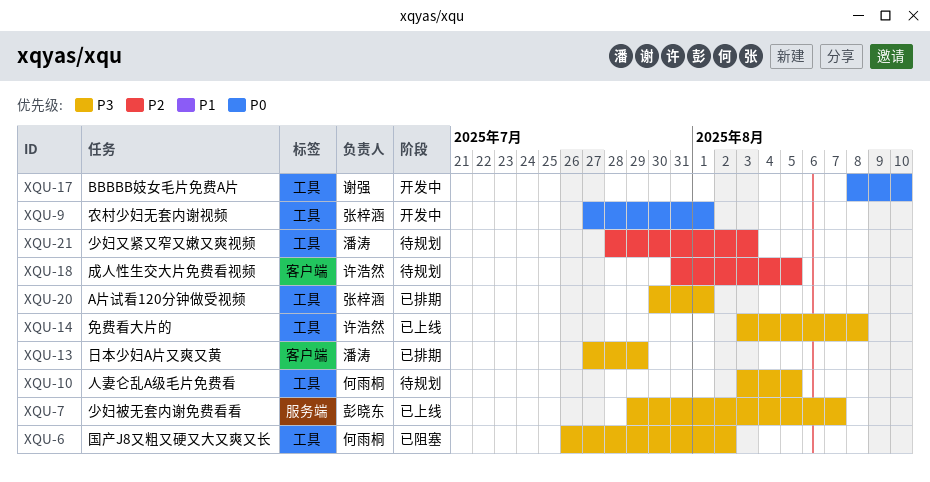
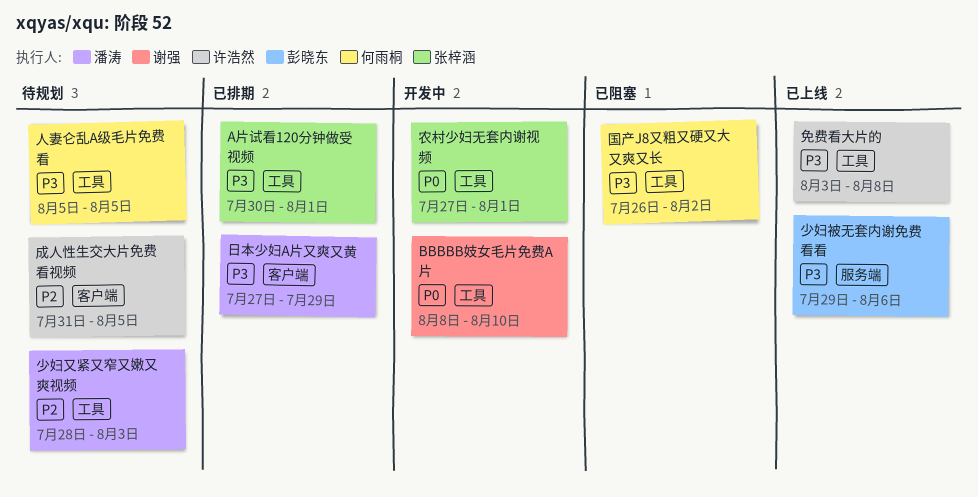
人妻仑乱A级毛片免费看, start: Aug 3 -> Aug 5
少妇被无套内谢免费看看, due: Aug 7 -> Aug 6

